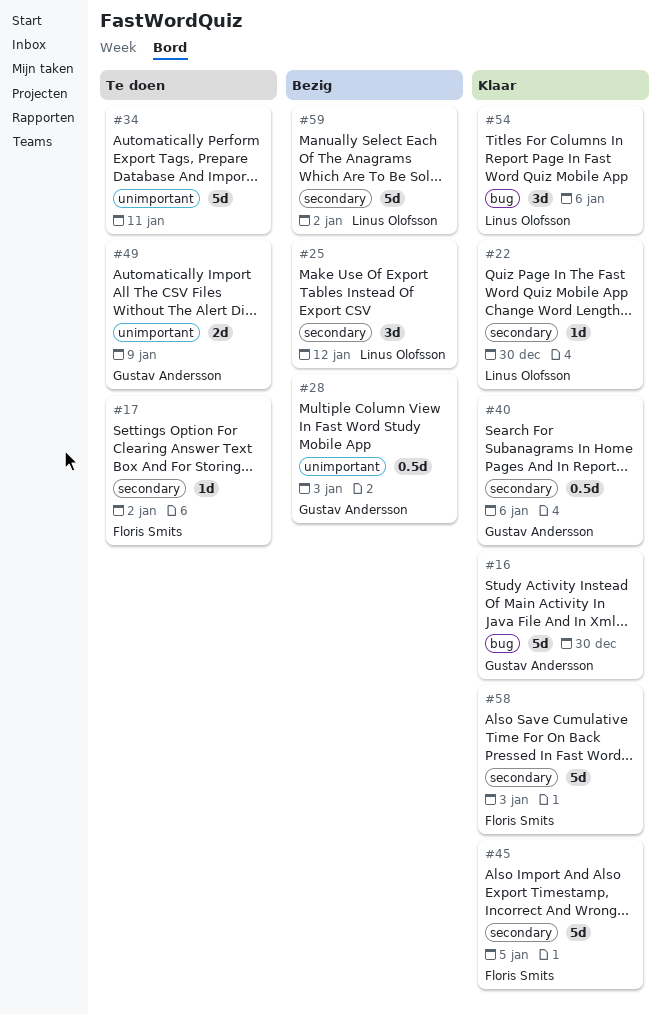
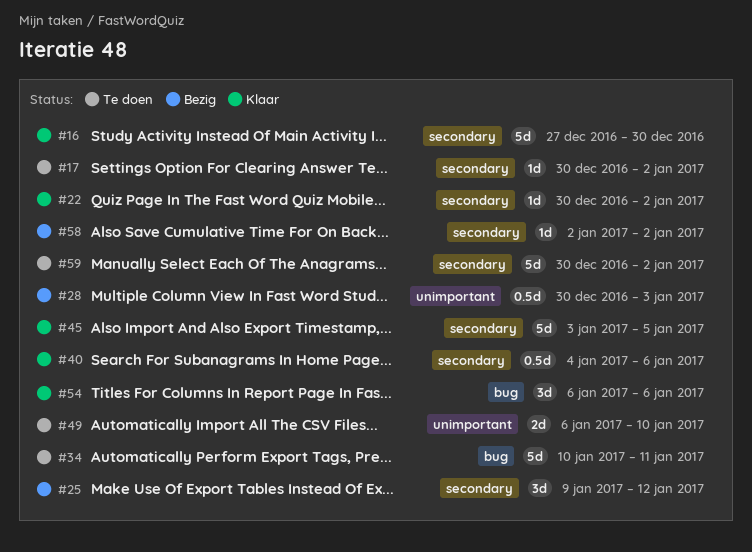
#16, label: bug -> secondary
#22, due: Dec 30 -> Jan 2
#34, label: unimportant -> bug
#49, due: Jan 9 -> Jan 10
#58, status: Klaar -> Bezig
#58, estimate: 5d -> 1d
#58, due: Jan 3 -> Jan 2
#59, status: Bezig -> Te doen

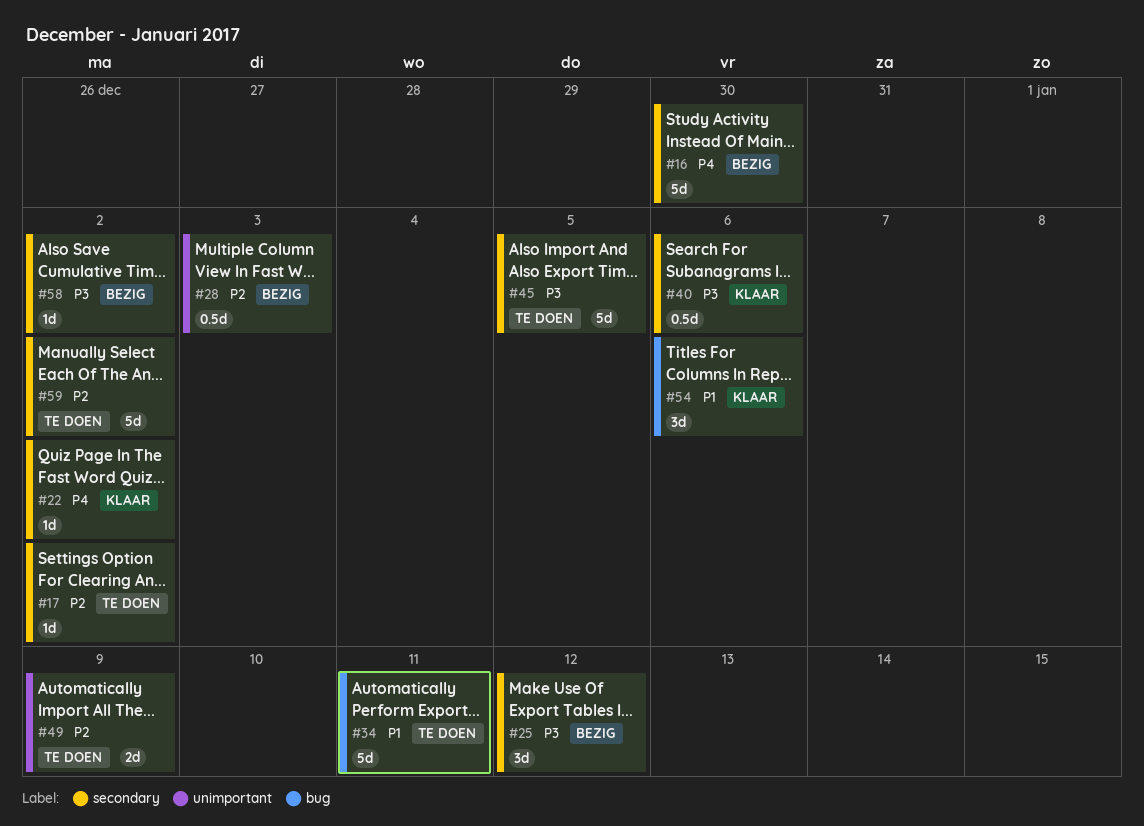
#16, status: Klaar -> Bezig
#45, status: Klaar -> Te doen
#49, due: Jan 10 -> Jan 9

